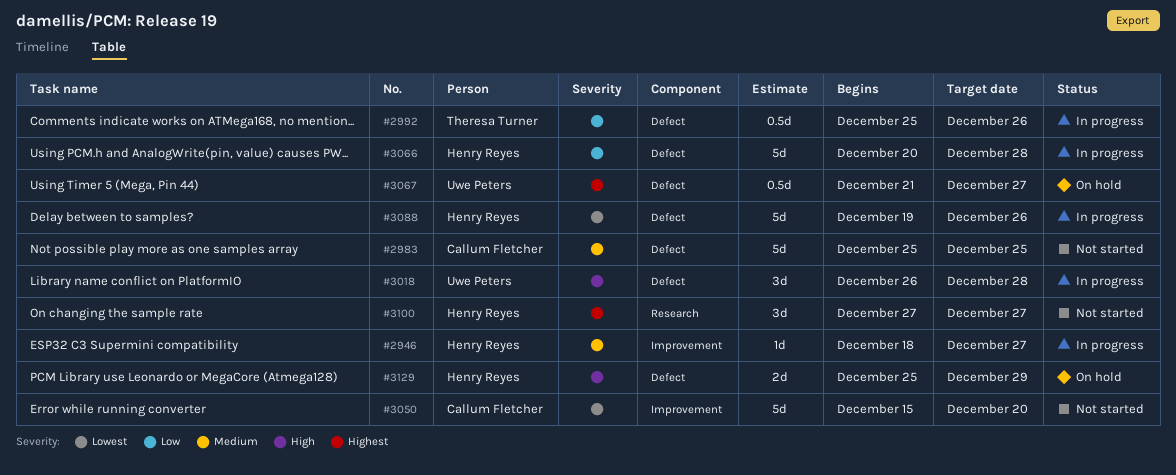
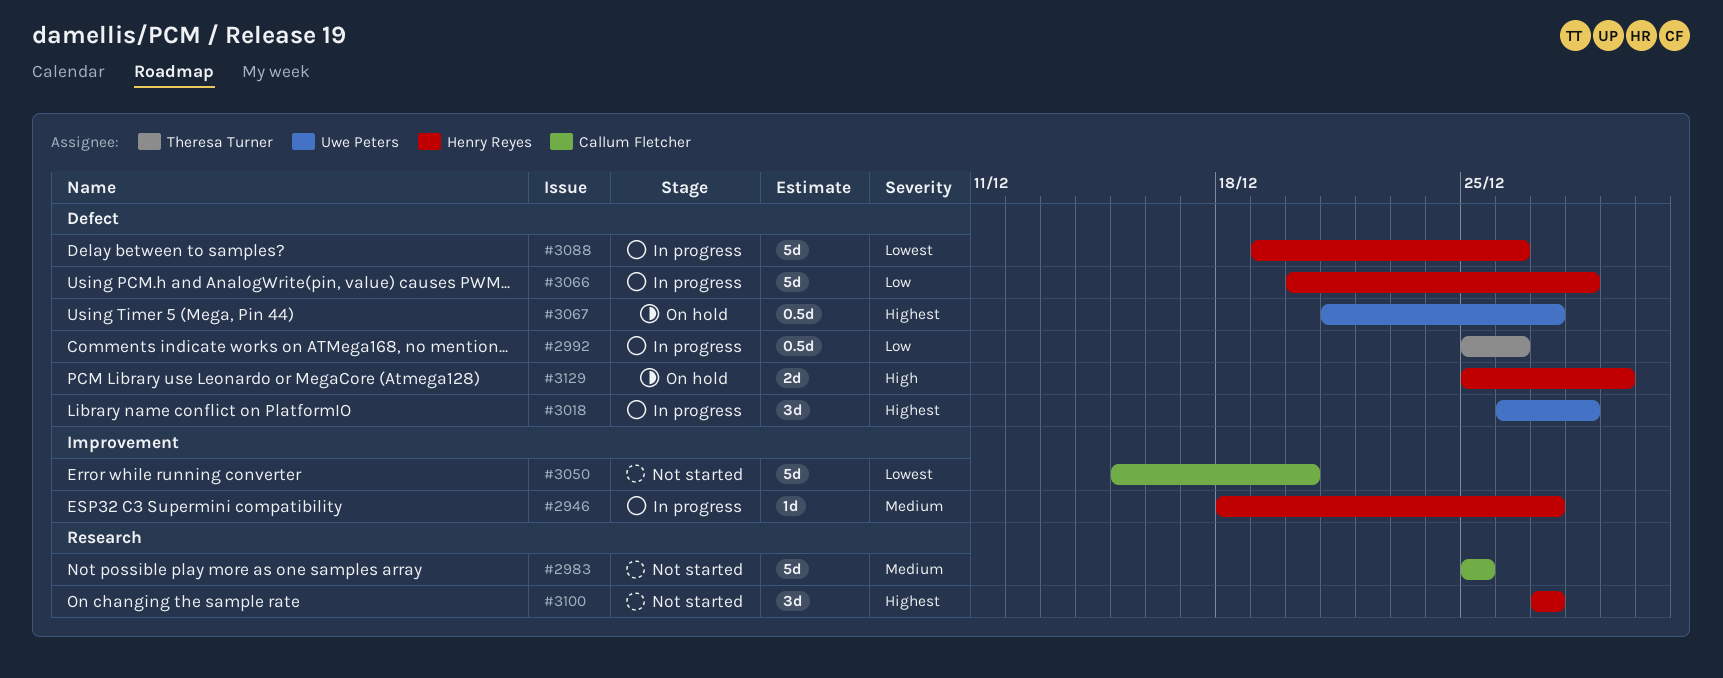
#2983, label: Defect -> Research
#3018, priority: High -> Highest

